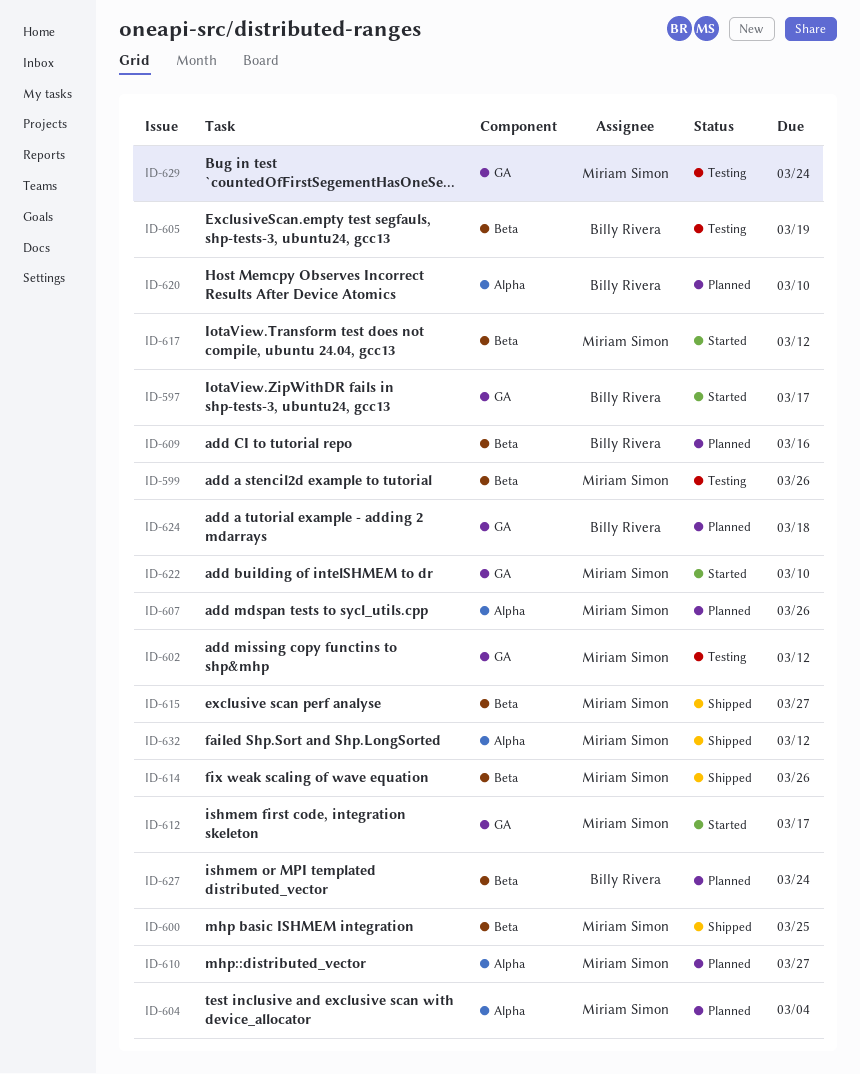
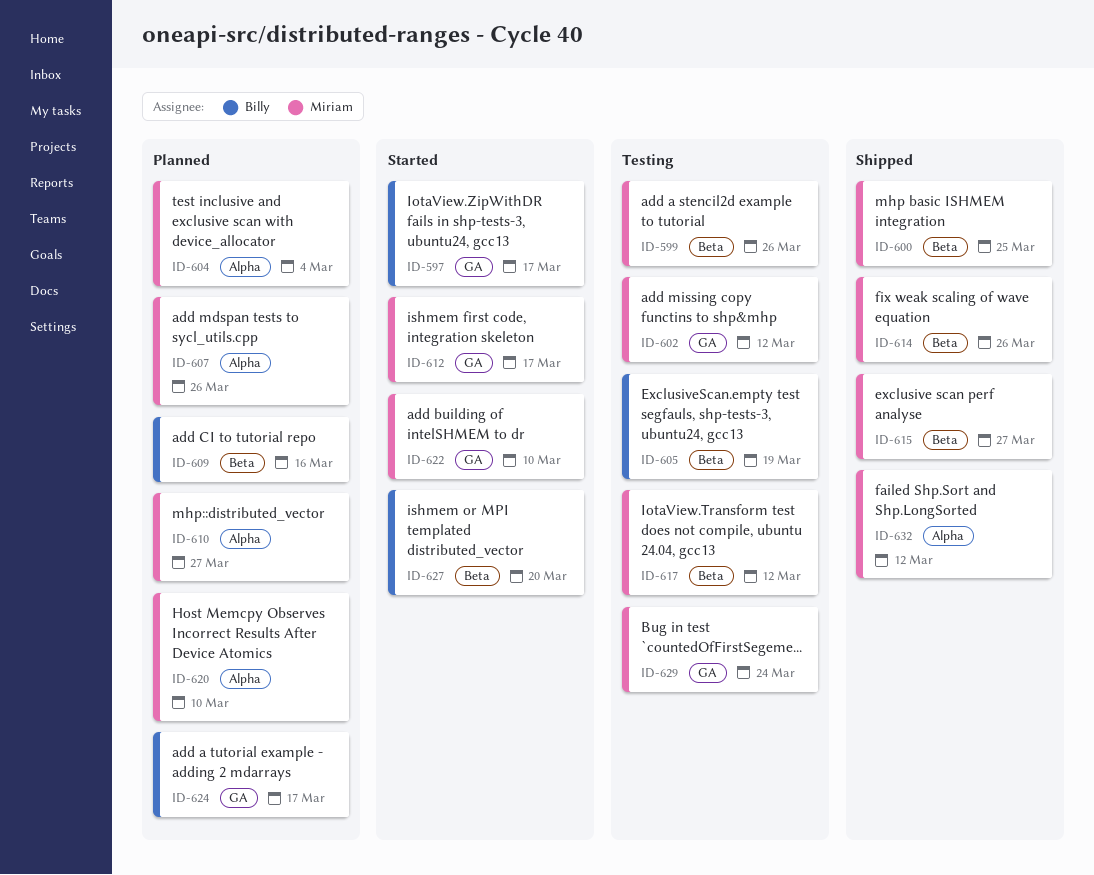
ID-617, status: Started -> Testing
ID-620, owner: Billy Rivera -> Miriam Simon
ID-624, due: Mar 18 -> Mar 17
ID-627, status: Planned -> Started
ID-627, due: Mar 24 -> Mar 20

